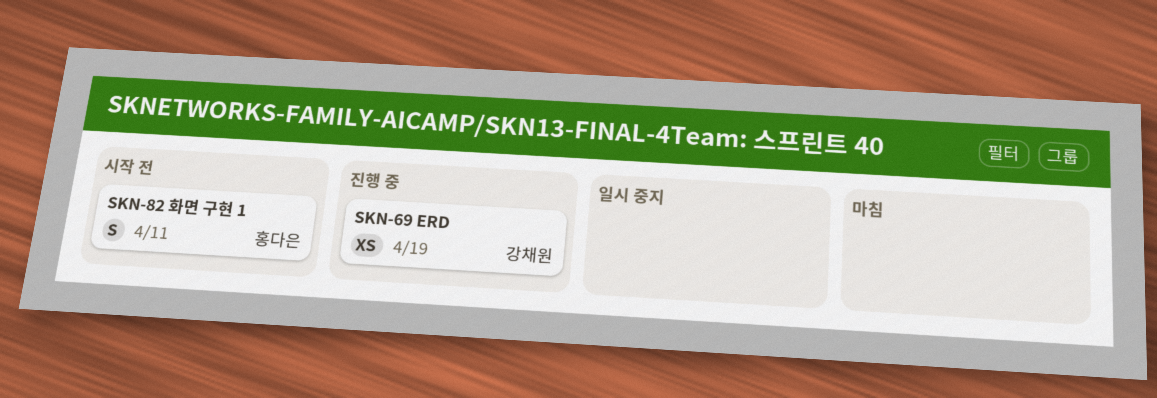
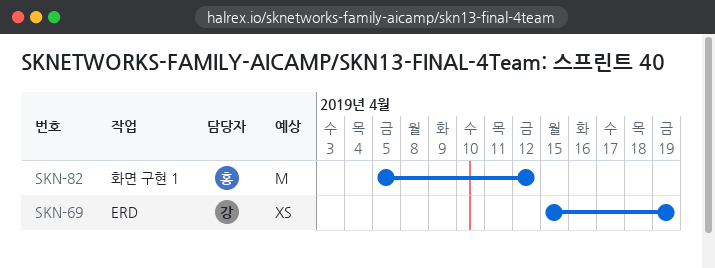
SKN-82, estimate: S -> M
SKN-82, due: Apr 11 -> Apr 12

